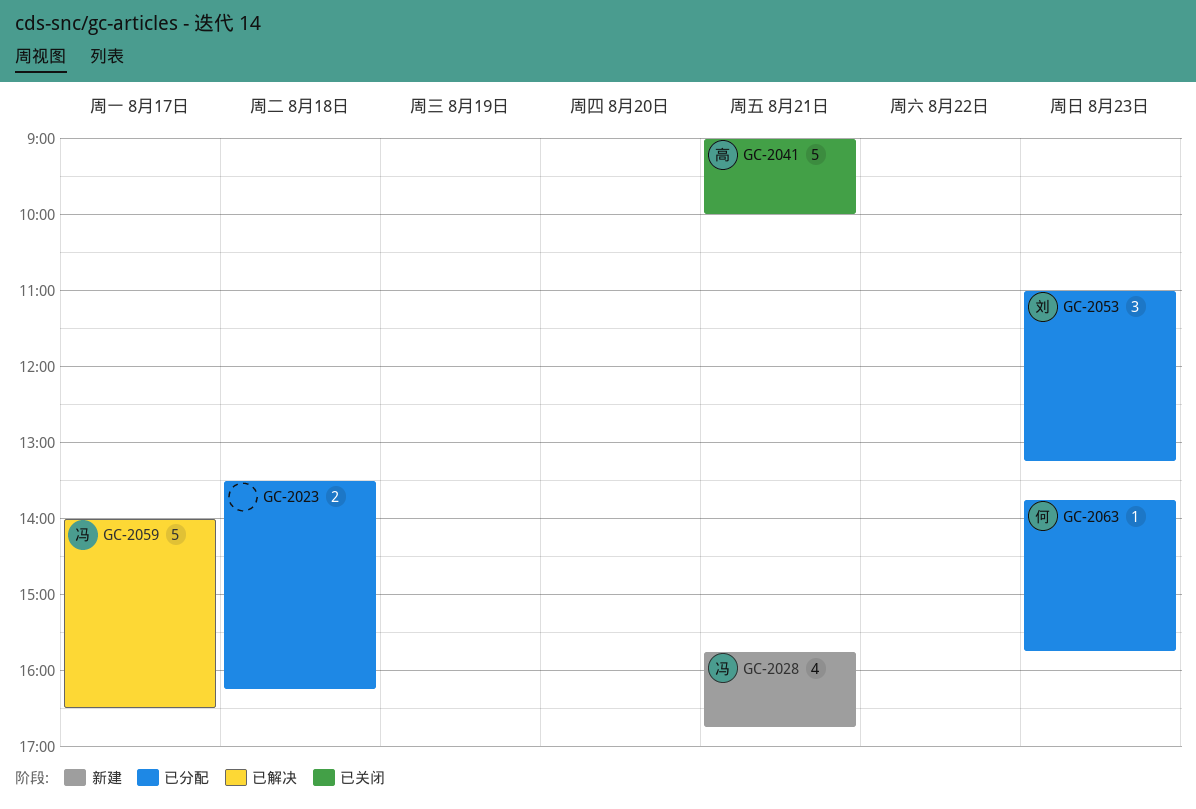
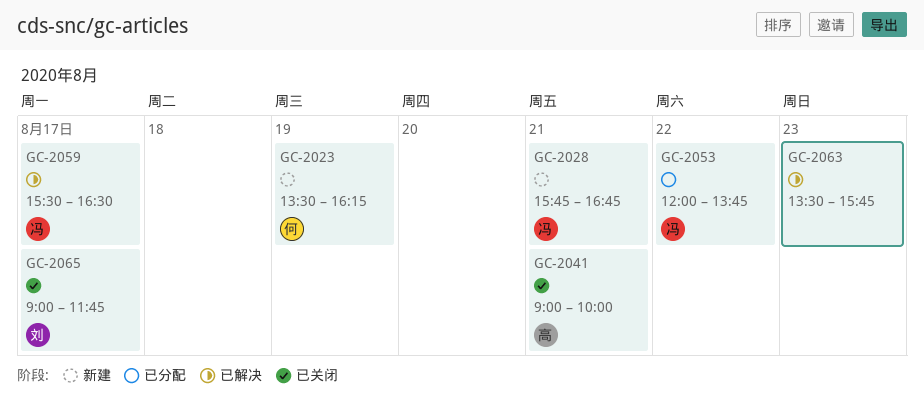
GC-2023, status: 已分配 -> 新建
GC-2023, owner: none -> 何
GC-2023, day: Aug 18 -> Aug 19
GC-2053, owner: 刘 -> 冯
GC-2053, day: Aug 23 -> Aug 22
GC-2053, begins: 11:00 -> 12:00
GC-2053, ends: 13:15 -> 13:45
GC-2059, begins: 14:00 -> 15:30
GC-2063, status: 已分配 -> 已解决
GC-2063, owner: 何 -> none
GC-2063, begins: 13:45 -> 13:30
GC-2065: none -> present

